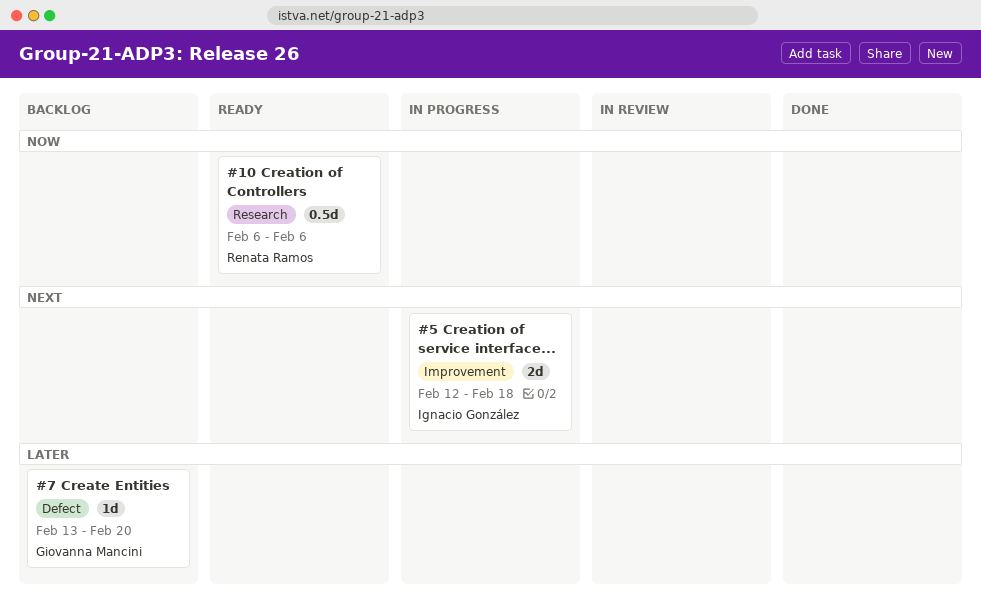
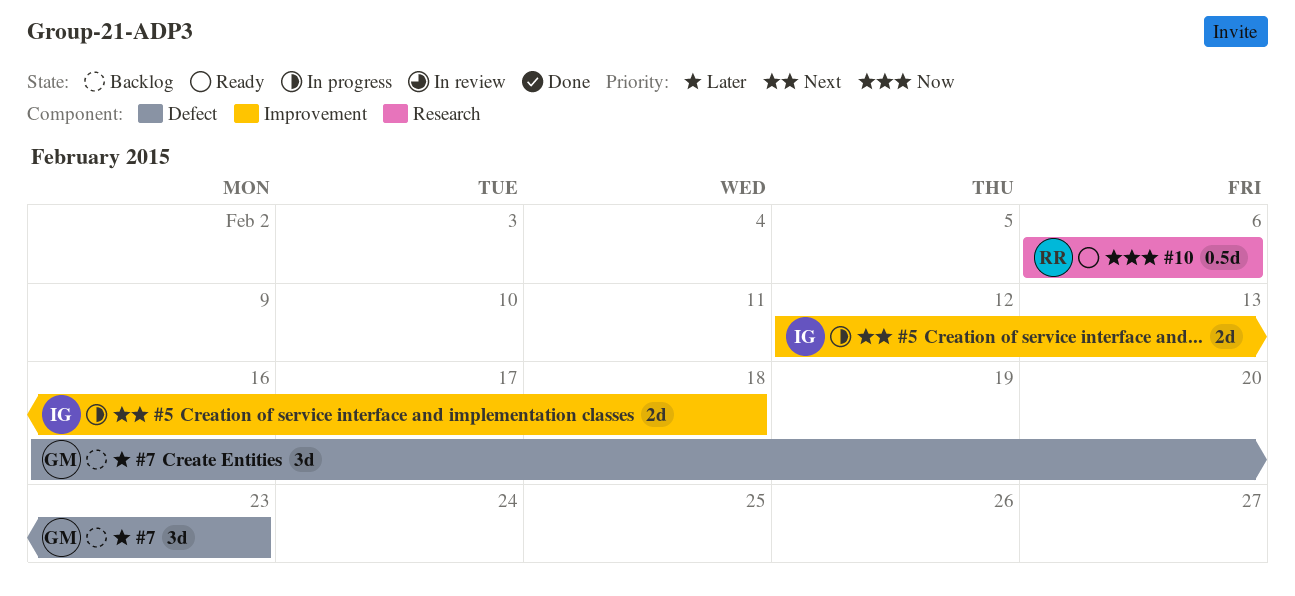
#7, estimate: 1d -> 3d
#7, start: Feb 13 -> Feb 16
#7, due: Feb 20 -> Feb 23

